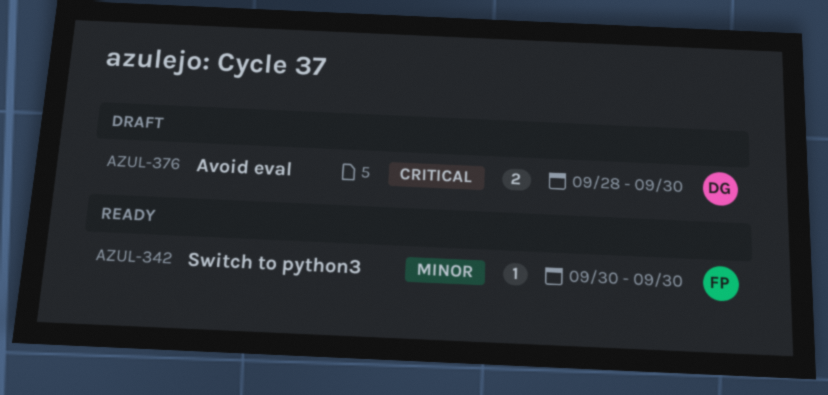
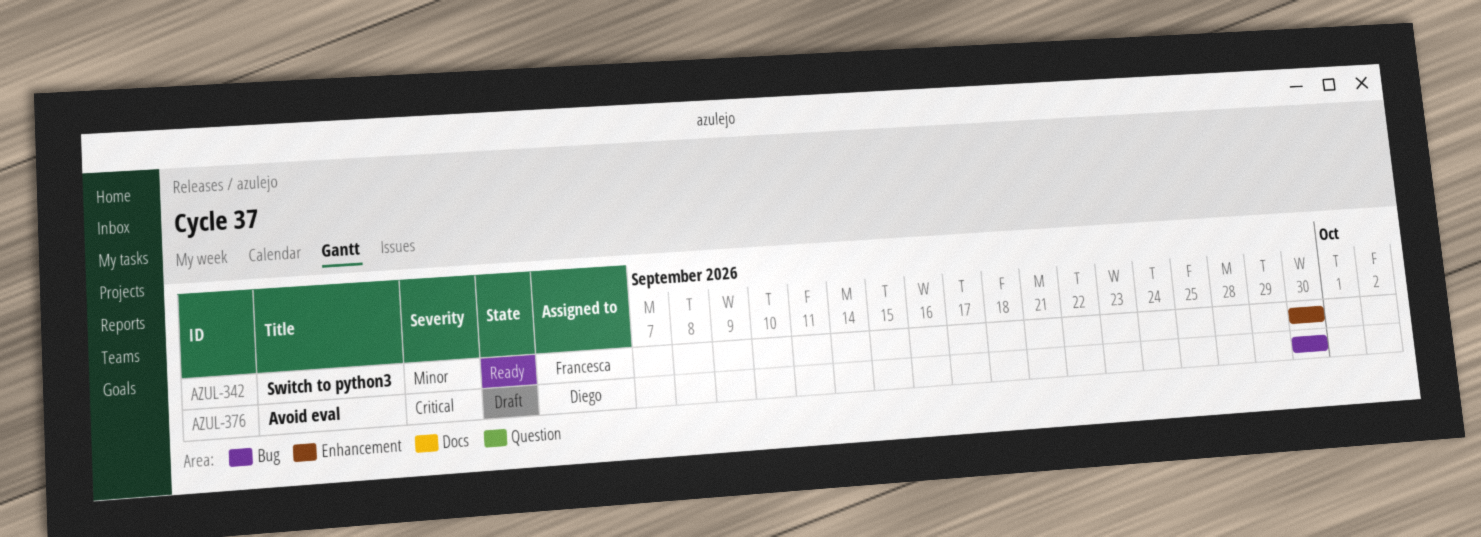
AZUL-376, start: Sep 28 -> Sep 30

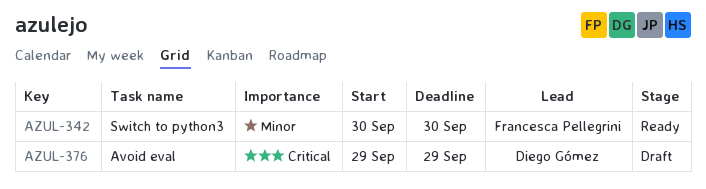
AZUL-376, start: Sep 30 -> Sep 29
AZUL-376, due: Sep 30 -> Sep 29

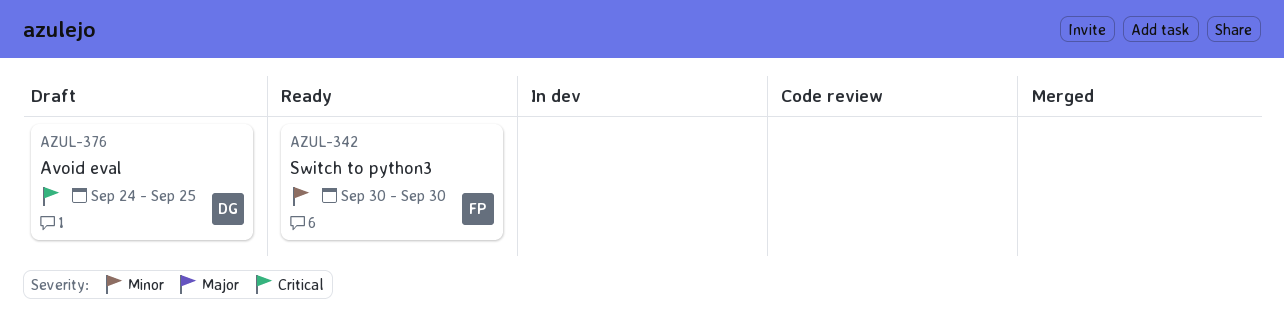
AZUL-376, start: Sep 29 -> Sep 24
AZUL-376, due: Sep 29 -> Sep 25

